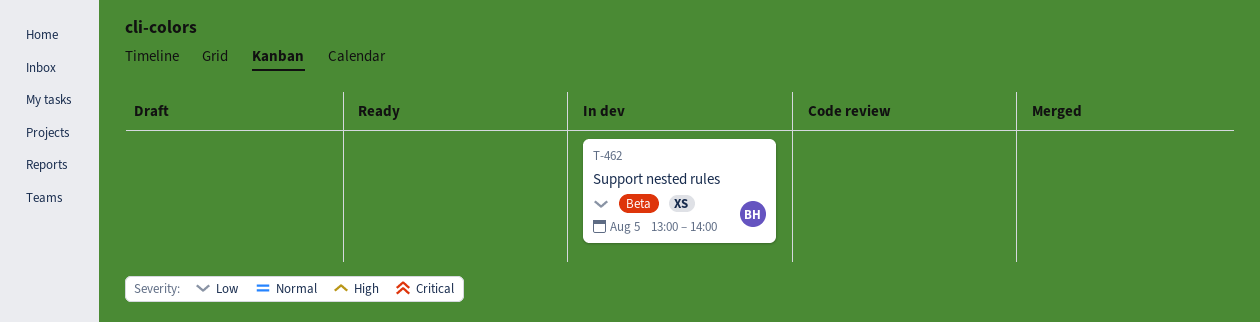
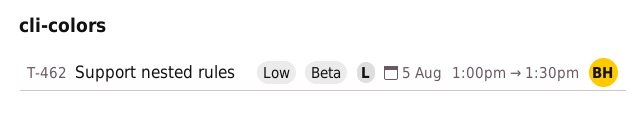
T-462, estimate: XS -> L
T-462, ends: 14:00 -> 13:30

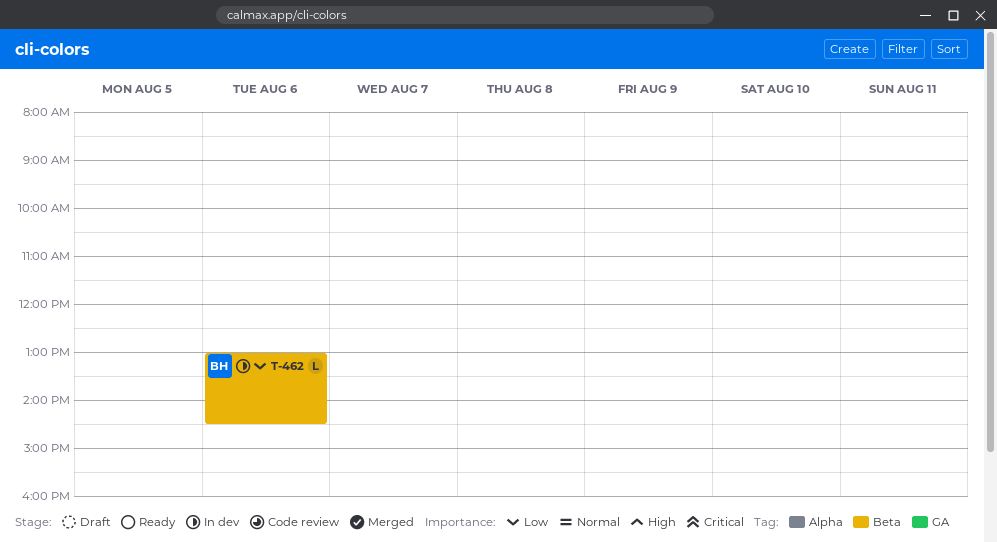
T-462, day: Aug 5 -> Aug 6
T-462, ends: 13:30 -> 14:30

